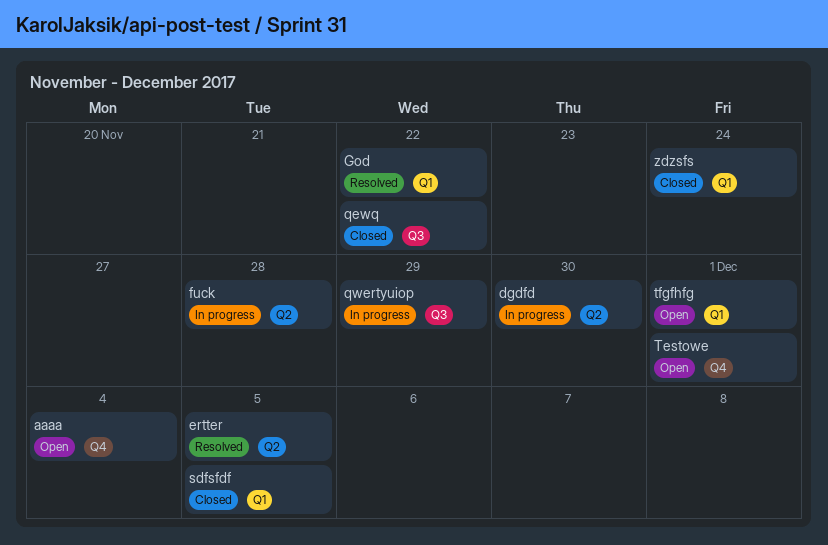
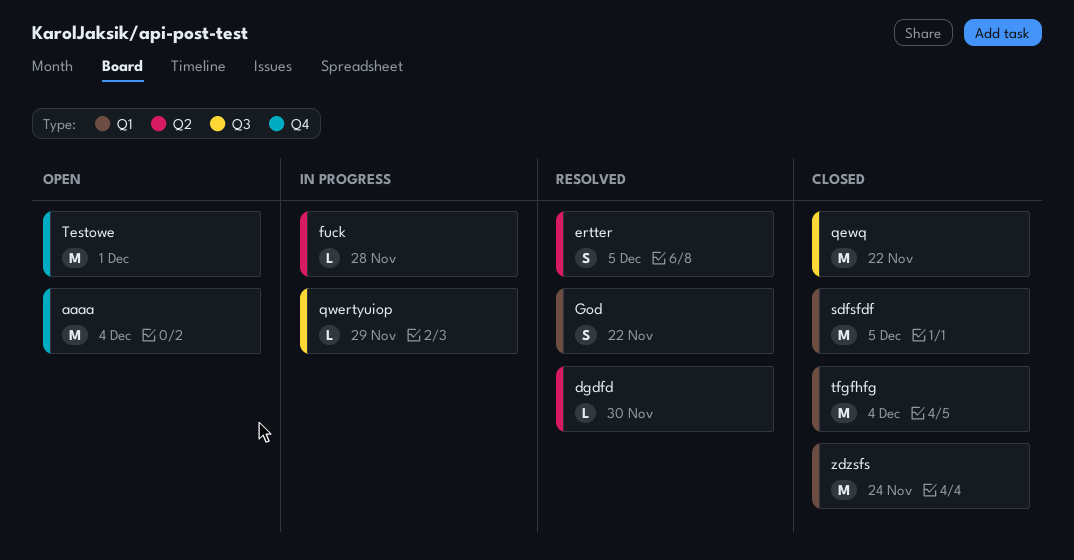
dgdfd, status: In progress -> Resolved
tfgfhfg, status: Open -> Closed
tfgfhfg, due: Dec 1 -> Dec 4

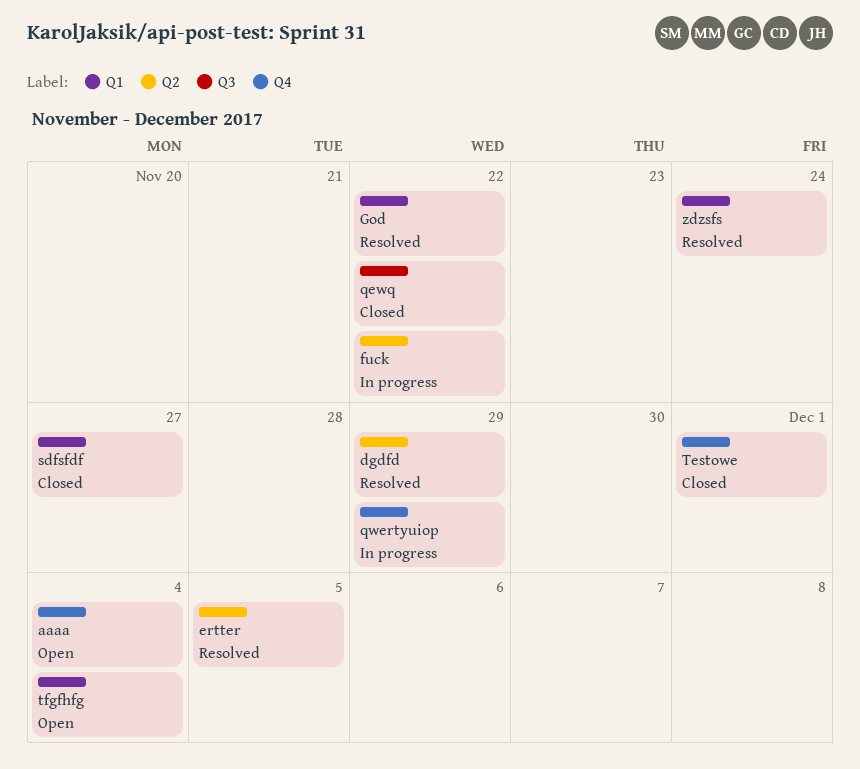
dgdfd, due: Nov 30 -> Nov 29
fuck, due: Nov 28 -> Nov 22
qwertyuiop, label: Q3 -> Q4
sdfsfdf, due: Dec 5 -> Nov 27
Testowe, status: Open -> Closed
tfgfhfg, status: Closed -> Open
zdzsfs, status: Closed -> Resolved

